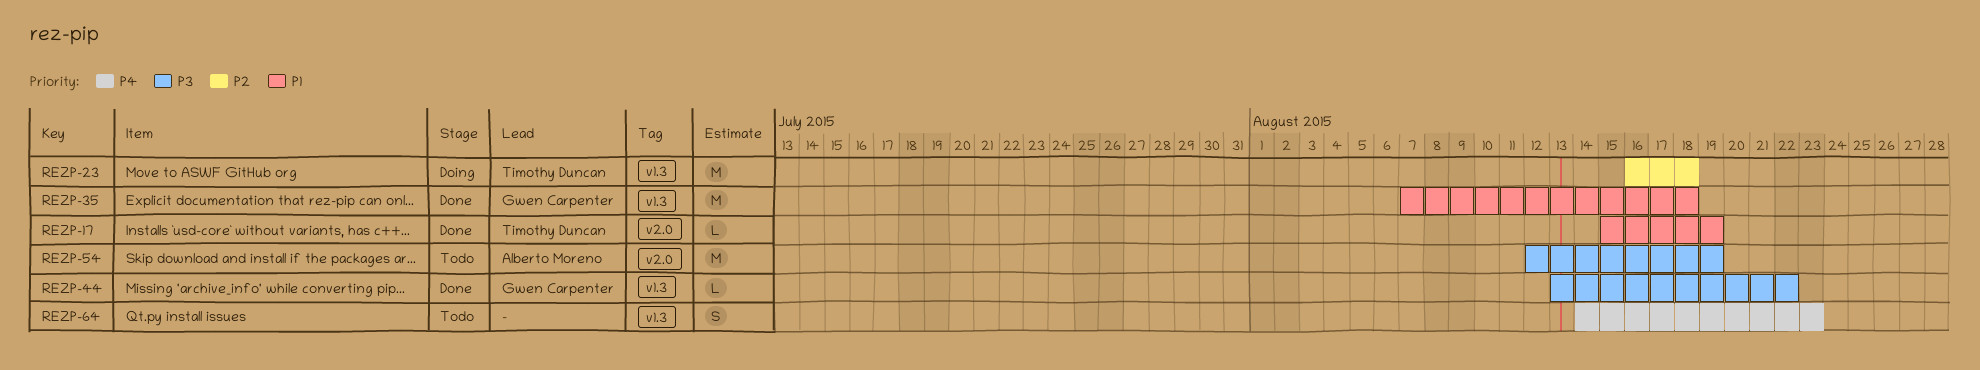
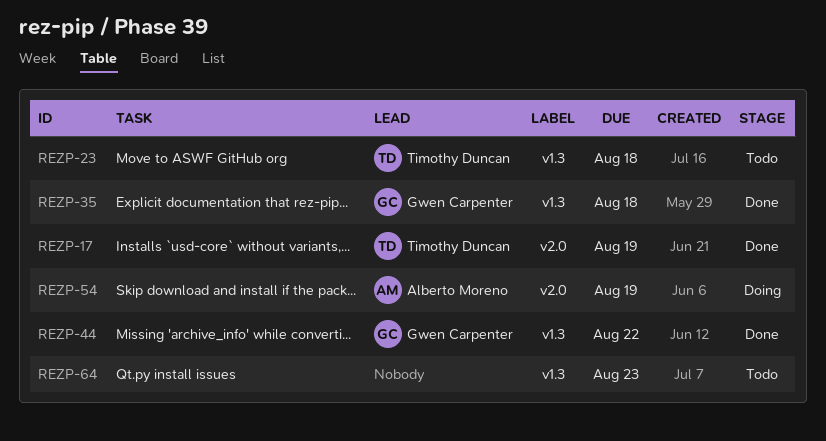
REZP-23, status: Doing -> Todo
REZP-54, status: Todo -> Doing

